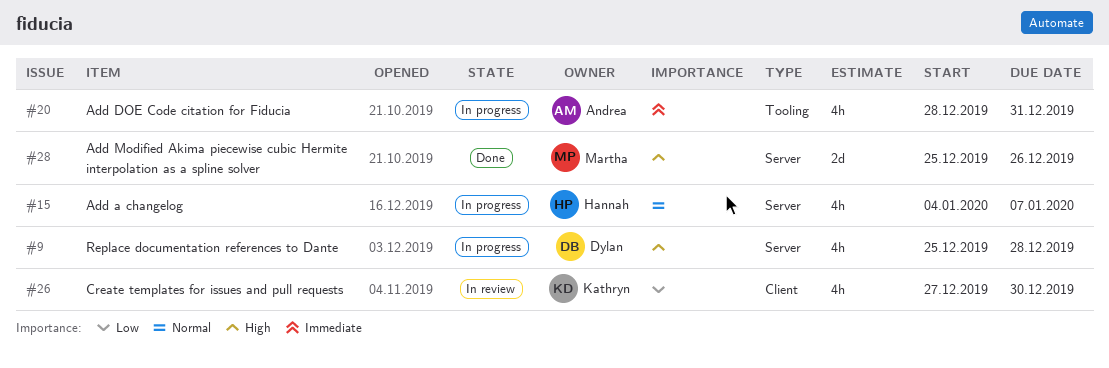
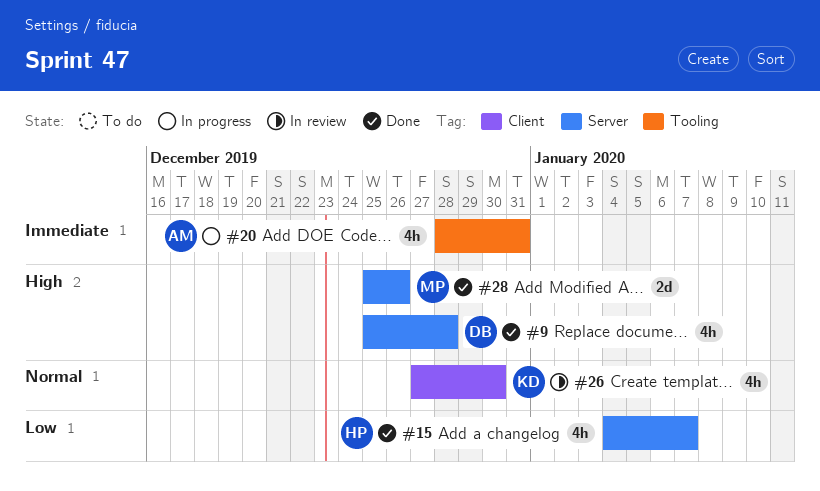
#9, status: In progress -> Done
#15, status: In progress -> Done
#15, priority: Normal -> Low
#26, priority: Low -> Normal

